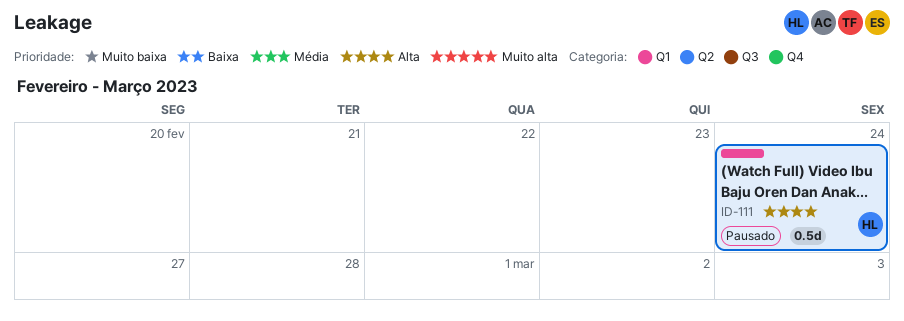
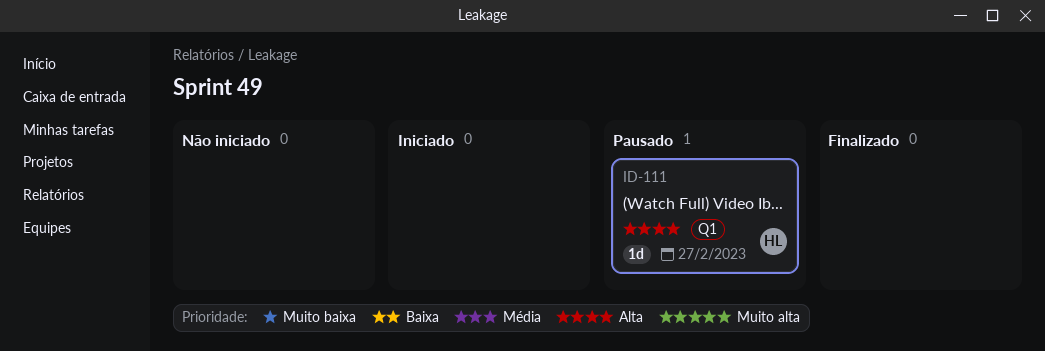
ID-111, estimate: 0.5d -> 1d
ID-111, due: Feb 24 -> Feb 27

